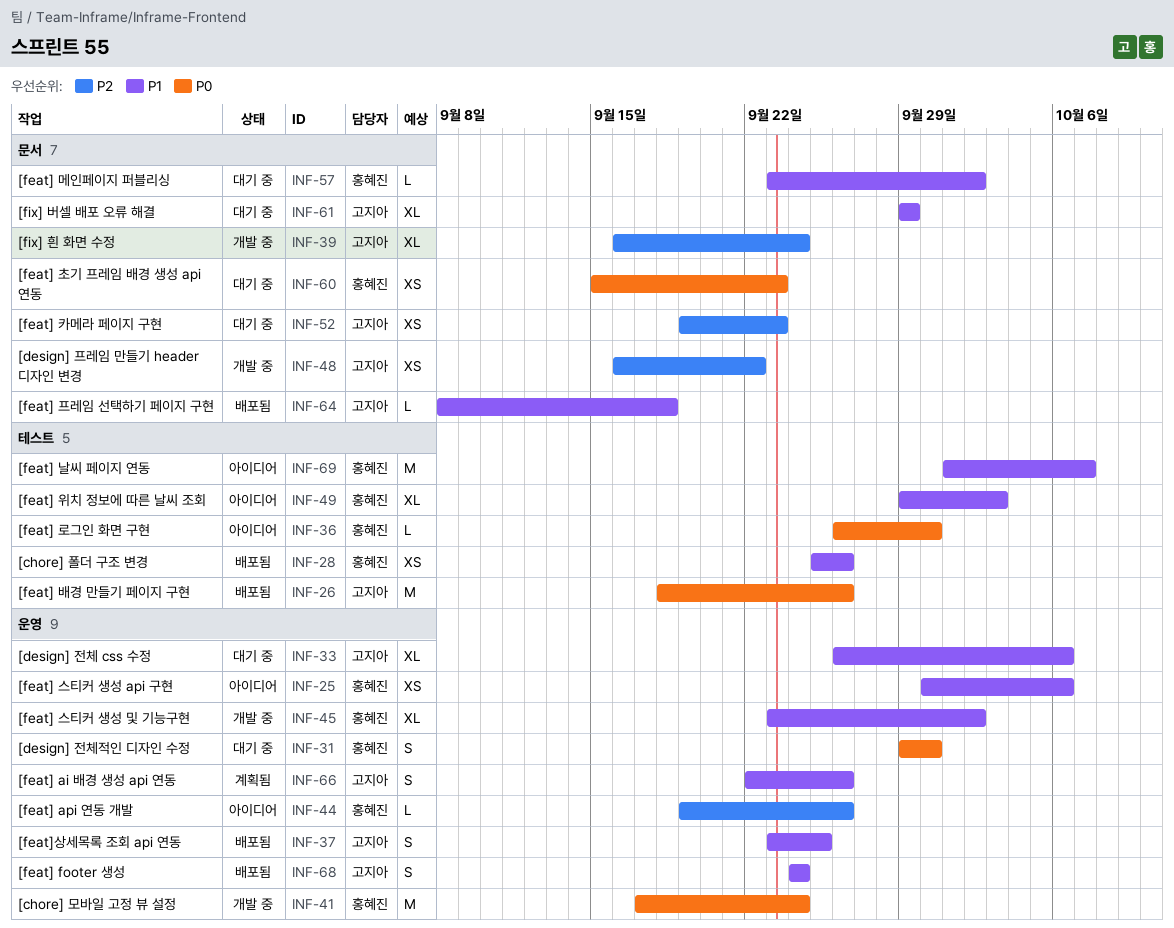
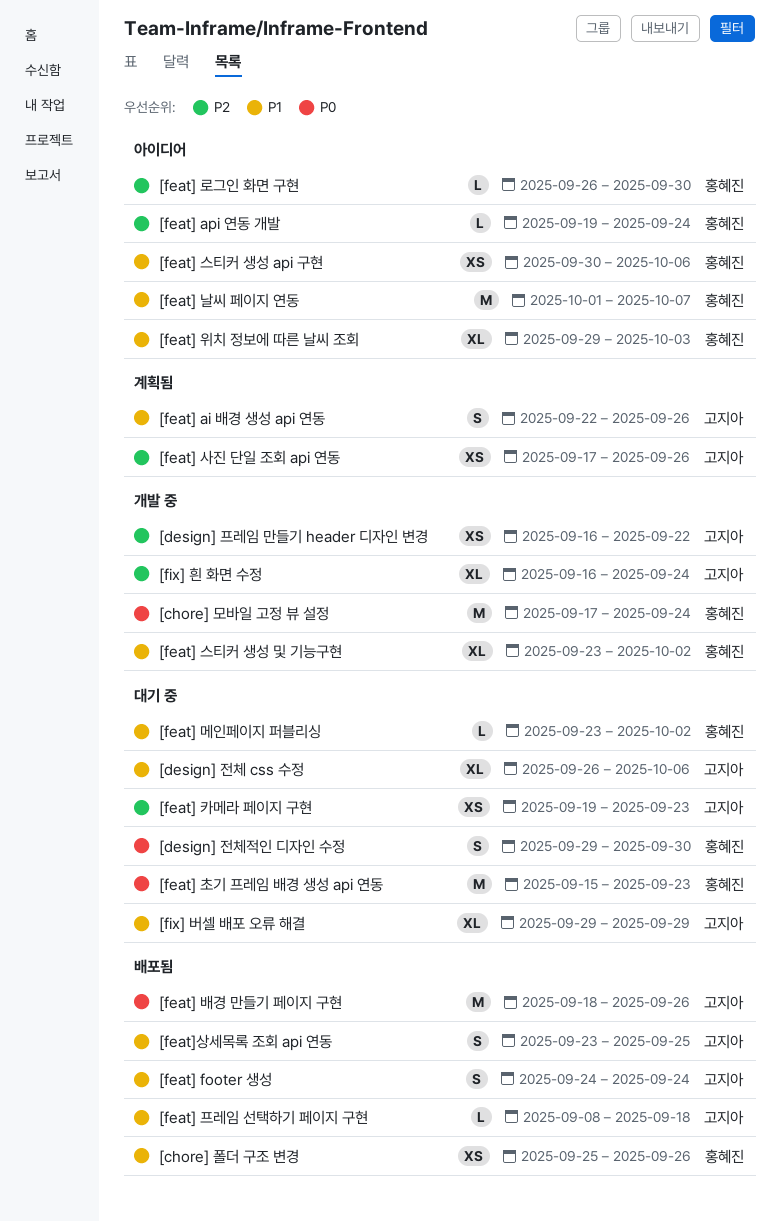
[feat] api 연동 개발, due: Sep 26 -> Sep 24
[feat] 로그인 화면 구현, priority: P0 -> P2
[feat] 사진 단일 조회 api 연동: none -> present
[feat] 초기 프레임 배경 생성 api 연동, estimate: XS -> M

